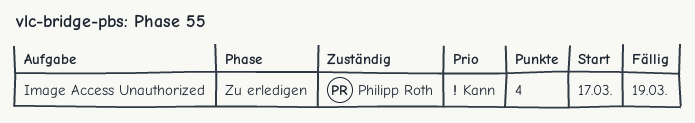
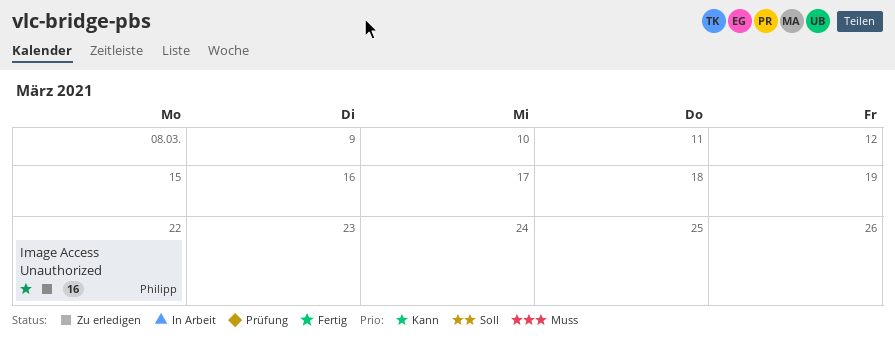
Image Access Unauthorized, estimate: 4 -> 16
Image Access Unauthorized, due: Mar 19 -> Mar 22

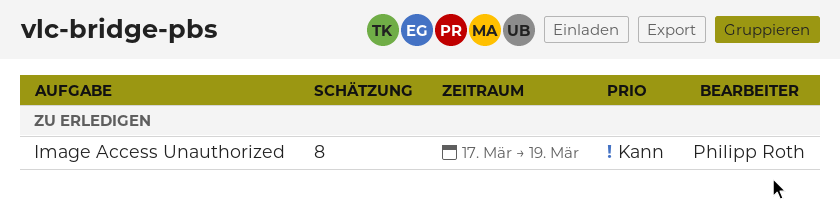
Image Access Unauthorized, estimate: 16 -> 8
Image Access Unauthorized, due: Mar 22 -> Mar 19

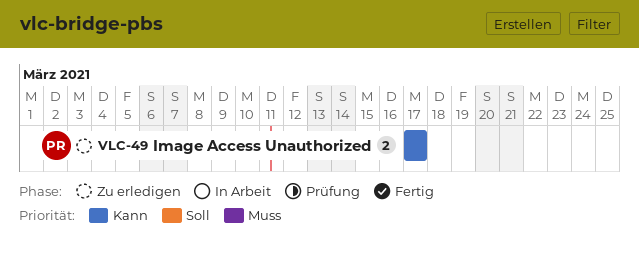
Image Access Unauthorized, estimate: 8 -> 2
Image Access Unauthorized, due: Mar 19 -> Mar 17

